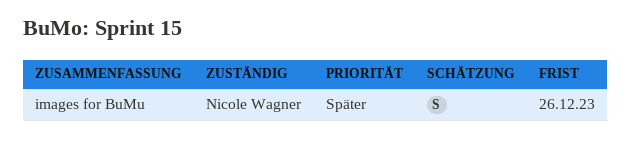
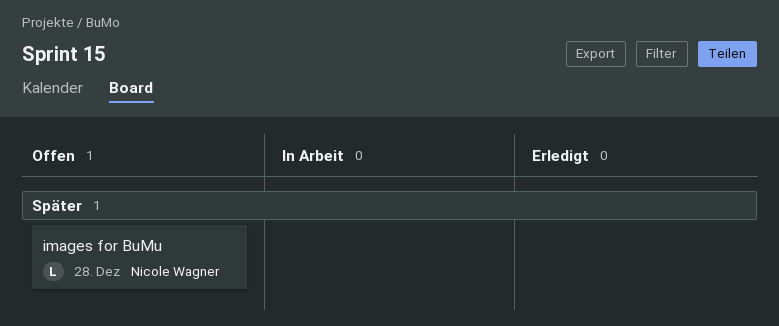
images for BuMu, estimate: S -> L
images for BuMu, due: Dec 26 -> Dec 28

